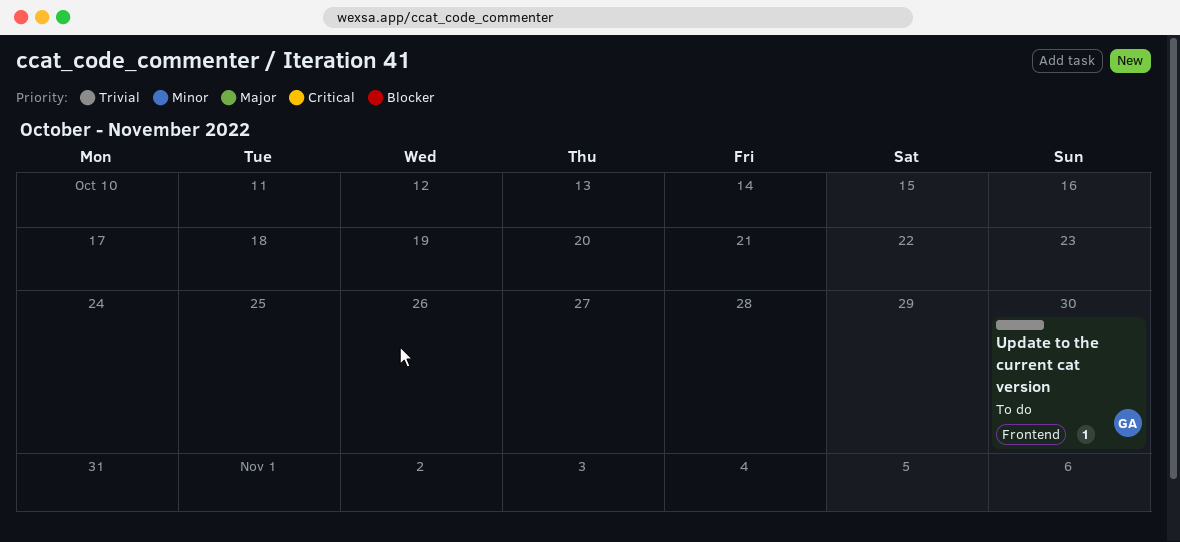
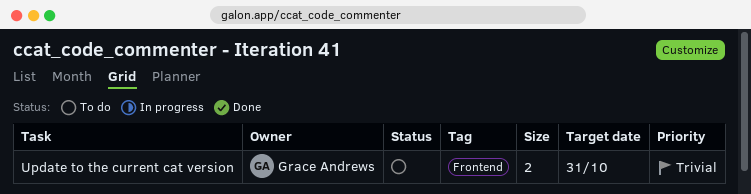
Update to the current cat version, estimate: 1 -> 2
Update to the current cat version, due: Oct 30 -> Oct 31

